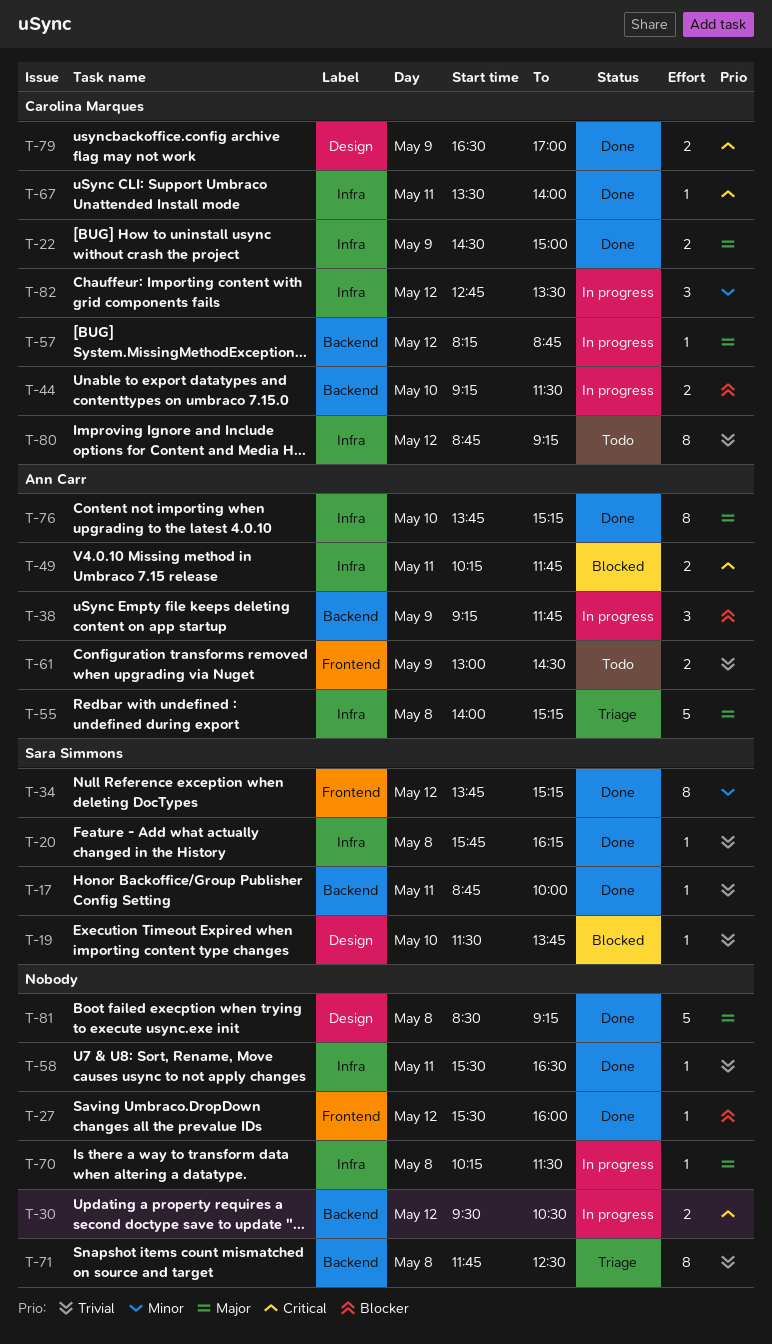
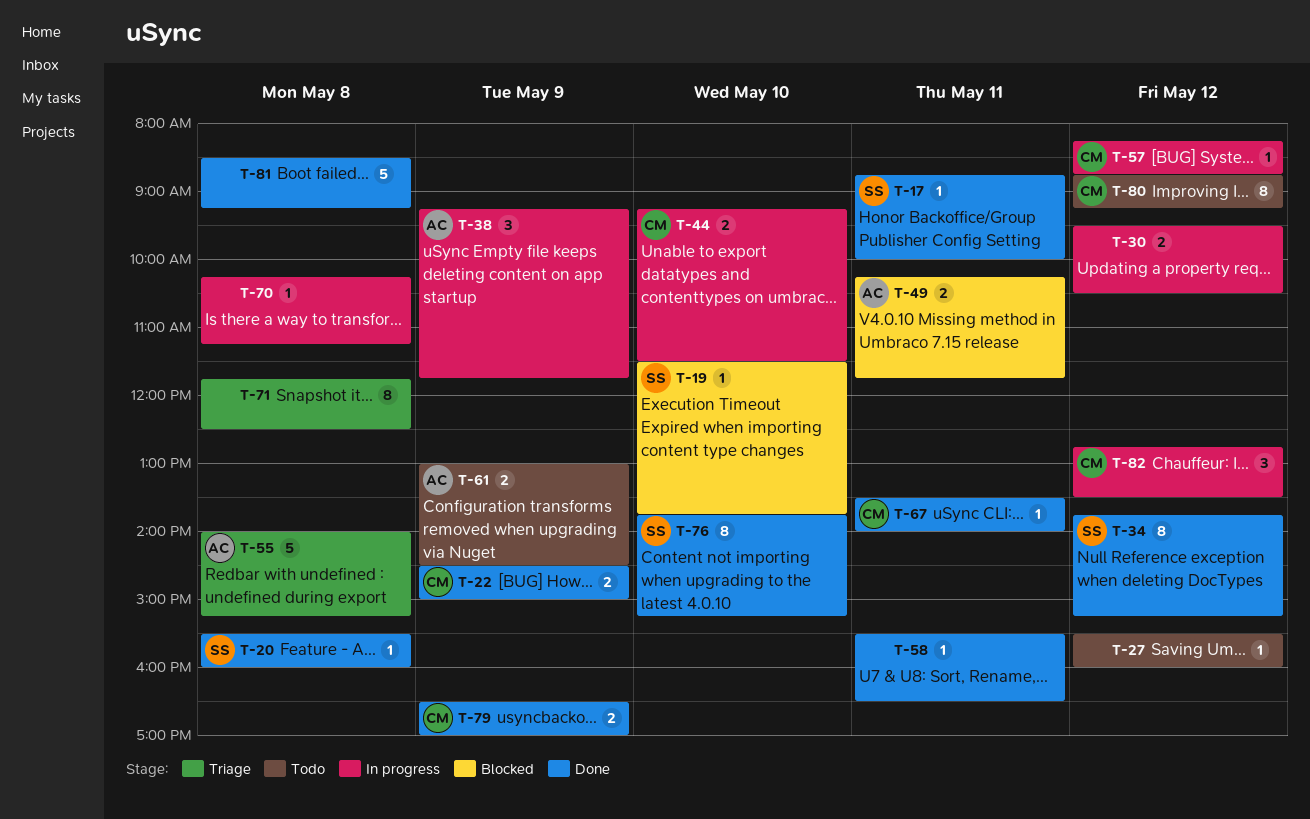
T-20, begins: 15:45 -> 15:30
T-20, ends: 16:15 -> 16:00
T-27, status: Done -> Todo
T-70, ends: 11:30 -> 11:15
T-76, owner: Ann Carr -> Sara Simmons

